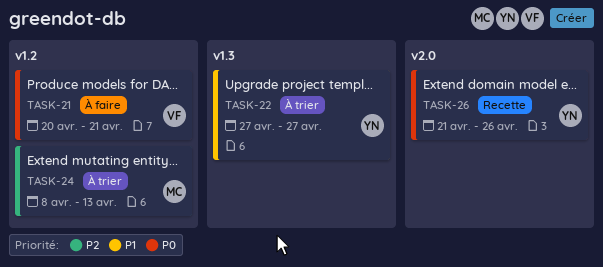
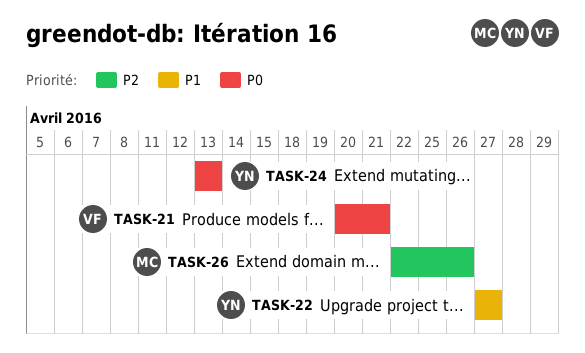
TASK-24, owner: MC -> YN
TASK-24, priority: P2 -> P0
TASK-24, start: Apr 8 -> Apr 13
TASK-26, owner: YN -> MC
TASK-26, priority: P0 -> P2
TASK-26, start: Apr 21 -> Apr 22

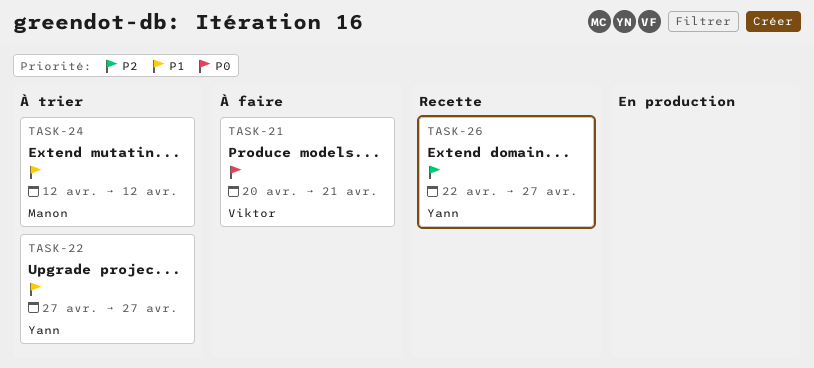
TASK-24, owner: Yann -> Manon
TASK-24, priority: P0 -> P1
TASK-24, start: Apr 13 -> Apr 12
TASK-24, due: Apr 13 -> Apr 12
TASK-26, owner: Manon -> Yann
TASK-26, due: Apr 26 -> Apr 27

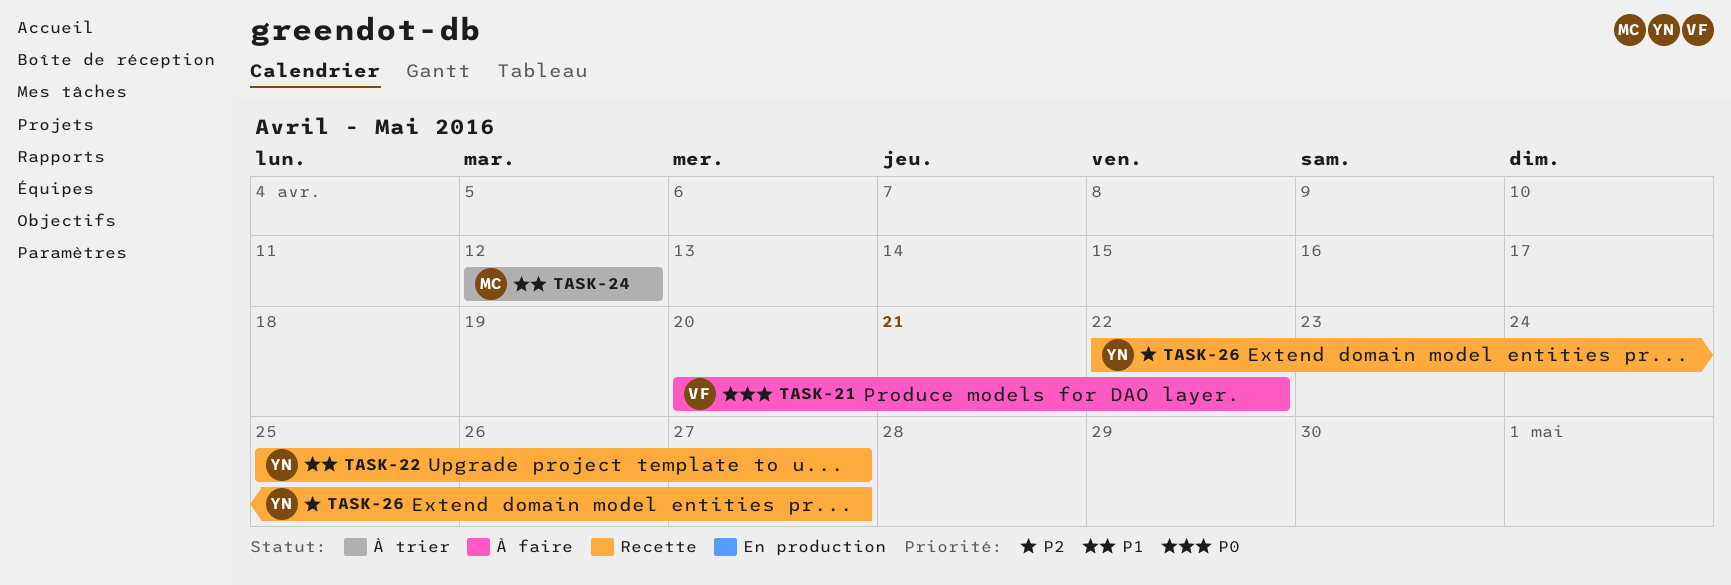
TASK-21, due: Apr 21 -> Apr 22
TASK-22, status: À trier -> Recette
TASK-22, start: Apr 27 -> Apr 25

